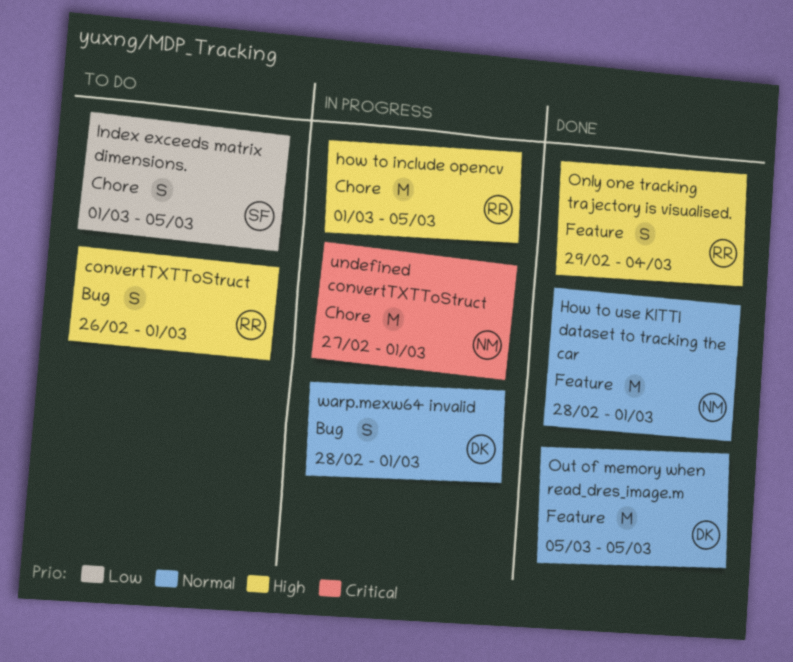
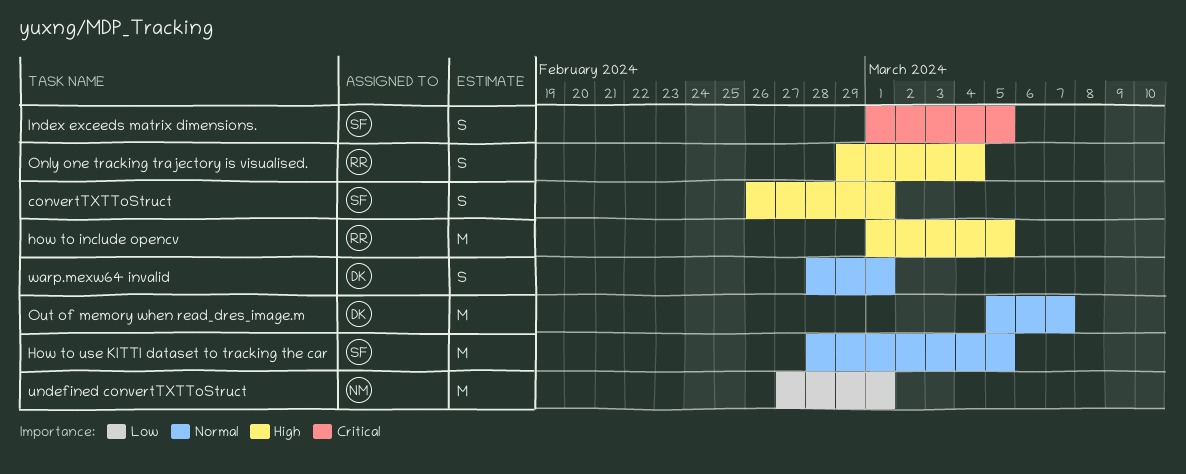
convertTXTToStruct, owner: RR -> SF
How to use KITTI dataset to tracking the car, owner: NM -> SF
How to use KITTI dataset to tracking the car, due: Mar 1 -> Mar 5
Index exceeds matrix dimensions., priority: Low -> Critical
Out of memory when read_dres_image.m, due: Mar 5 -> Mar 7
undefined convertTXTToStruct, priority: Critical -> Low

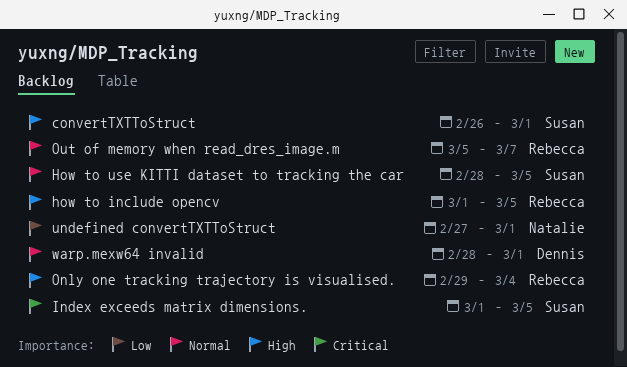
Out of memory when read_dres_image.m, owner: Dennis -> Rebecca

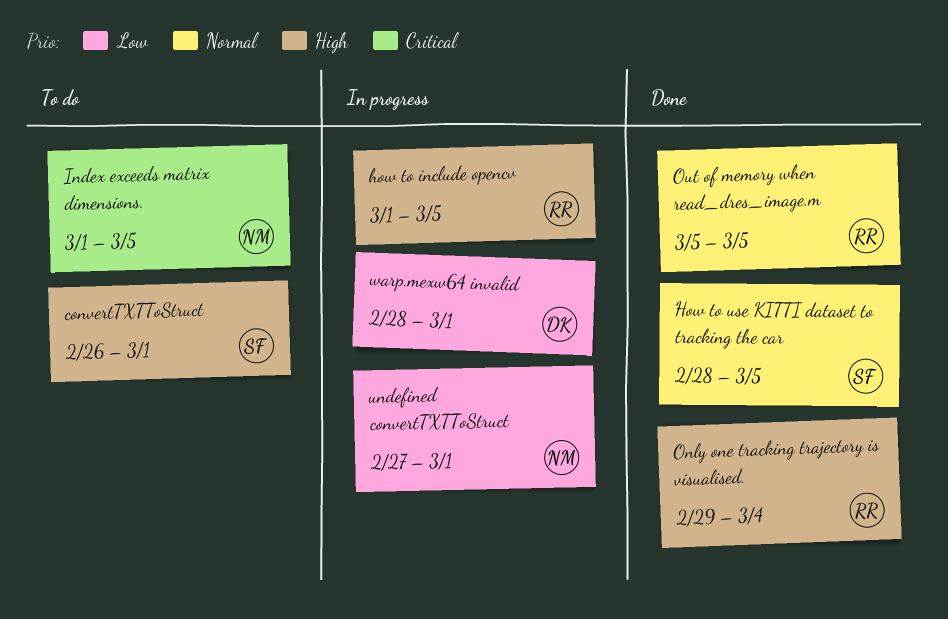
Index exceeds matrix dimensions., owner: Susan -> Natalie
Out of memory when read_dres_image.m, due: Mar 7 -> Mar 5
warp.mexw64 invalid, priority: Normal -> Low

